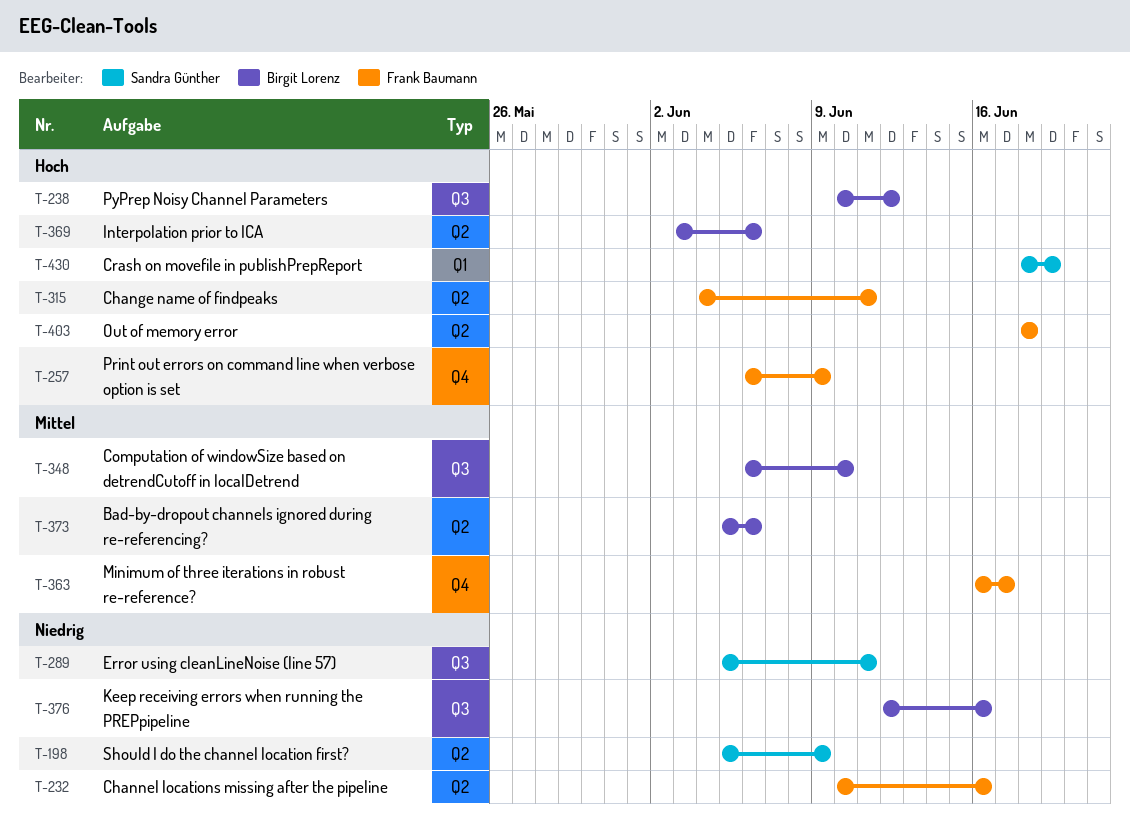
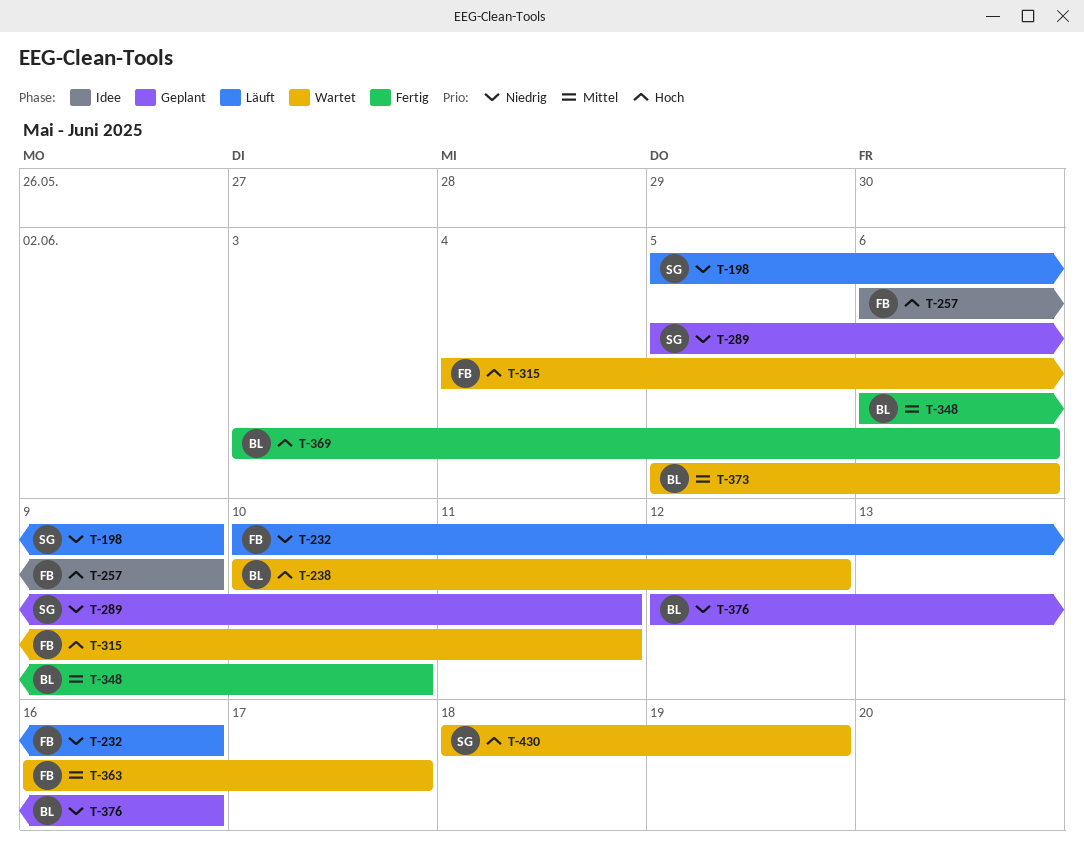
T-403: present -> none

